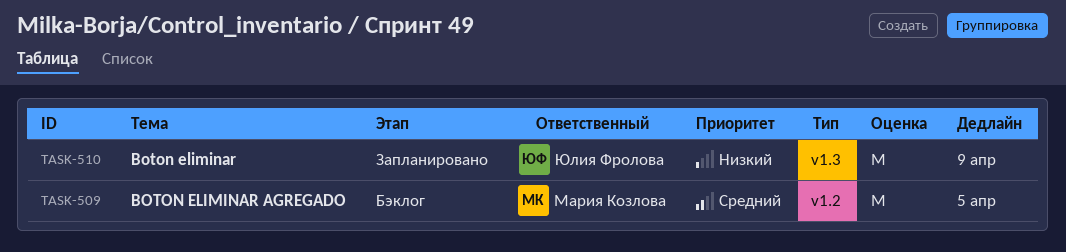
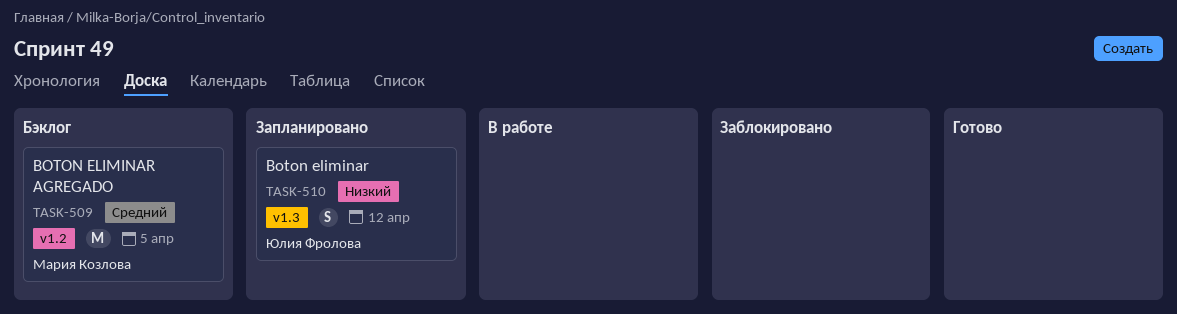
TASK-510, estimate: M -> S
TASK-510, due: Apr 9 -> Apr 12

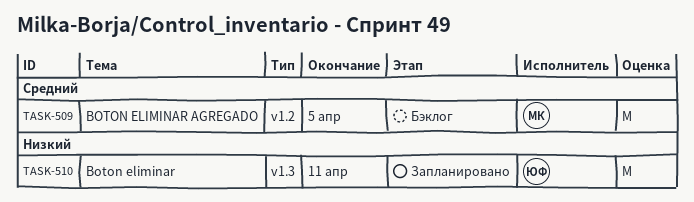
TASK-510, estimate: S -> M
TASK-510, due: Apr 12 -> Apr 11

